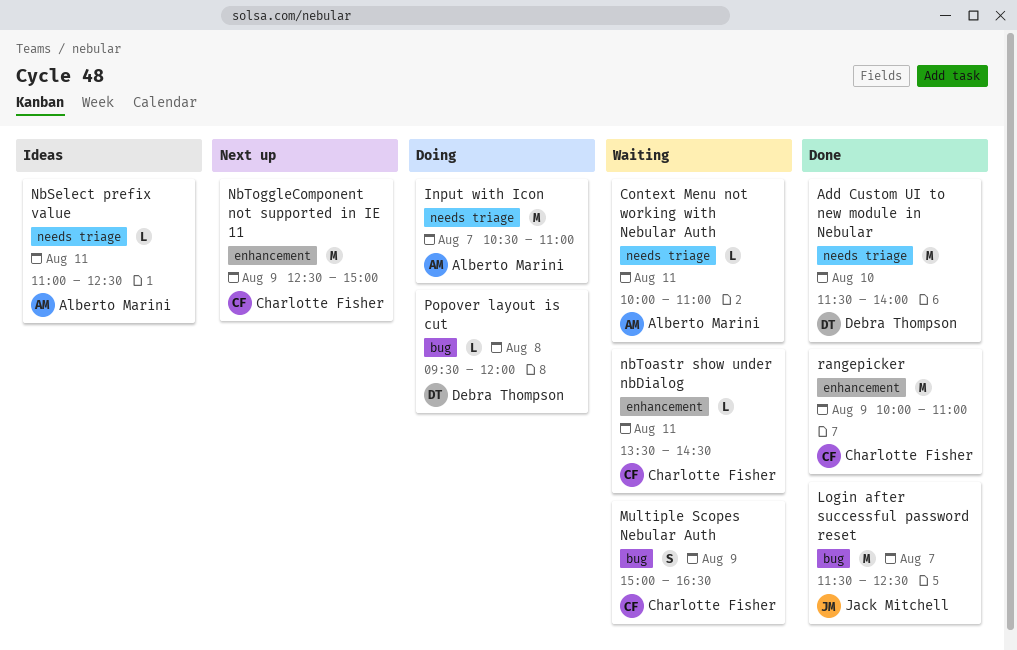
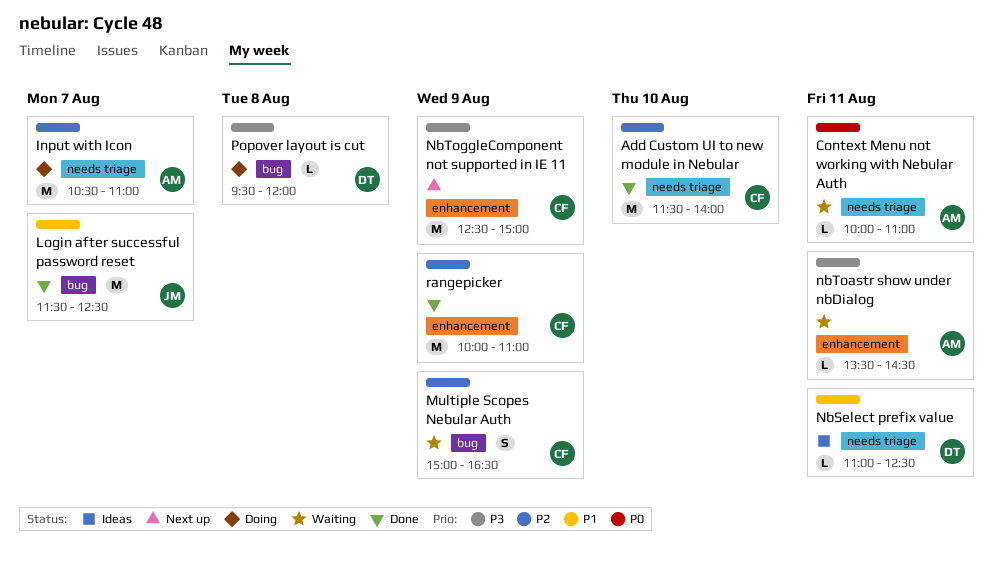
Add Custom UI to new module in Nebular, owner: Debra Thompson -> Charlotte Fisher
NbSelect prefix value, owner: Alberto Marini -> Debra Thompson
nbToastr show under nbDialog, owner: Charlotte Fisher -> Alberto Marini

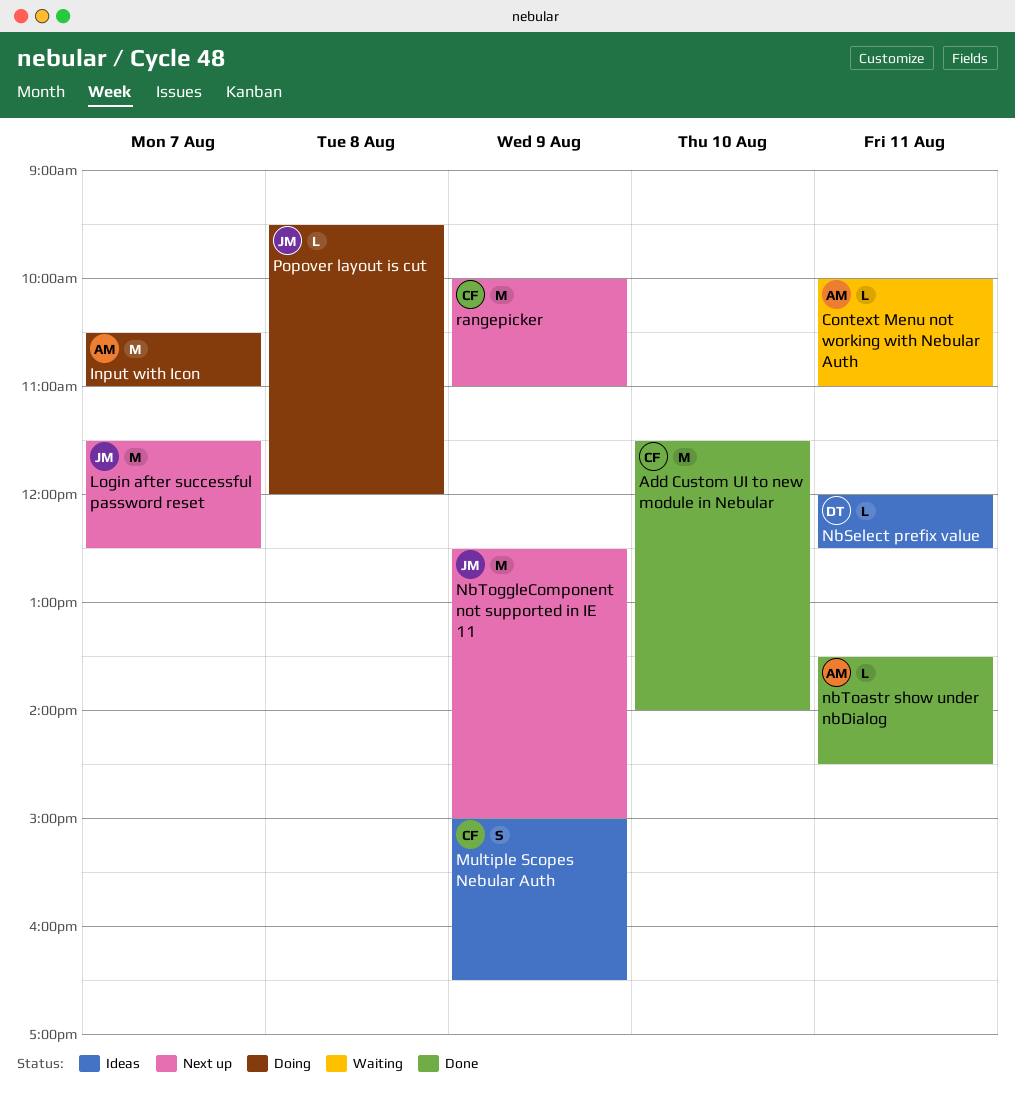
Login after successful password reset, status: Done -> Next up
Multiple Scopes Nebular Auth, status: Waiting -> Ideas
NbSelect prefix value, begins: 11:00 -> 12:00
nbToastr show under nbDialog, status: Waiting -> Done
NbToggleComponent not supported in IE 11, owner: CF -> JM
Popover layout is cut, owner: DT -> JM
rangepicker, status: Done -> Next up

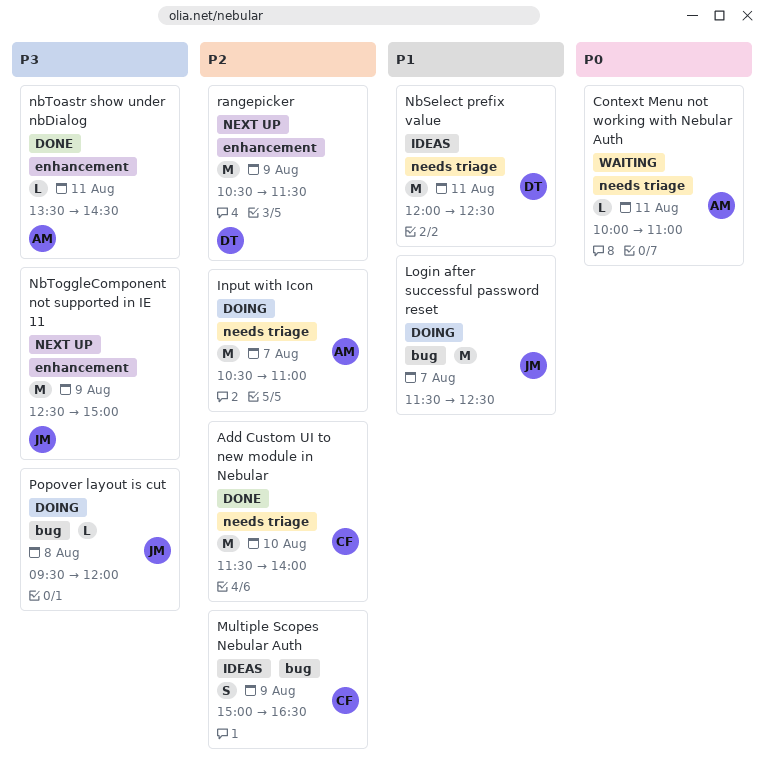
Login after successful password reset, status: Next up -> Doing
NbSelect prefix value, estimate: L -> M
rangepicker, owner: CF -> DT
rangepicker, begins: 10:00 -> 10:30
rangepicker, ends: 11:00 -> 11:30

